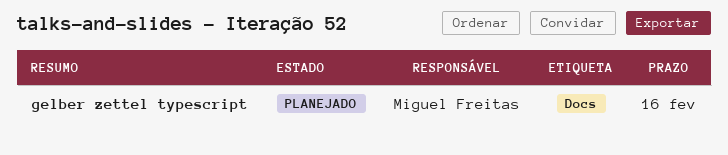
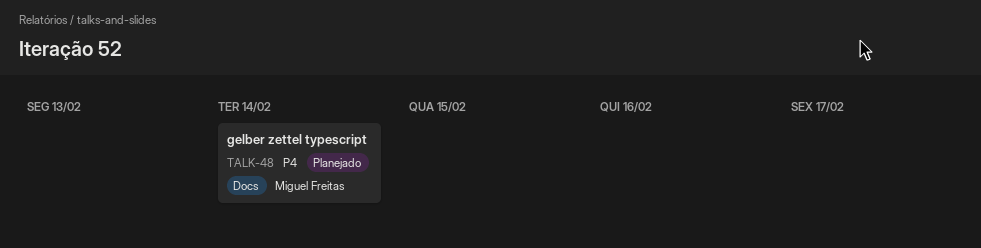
gelber zettel typescript, due: Feb 16 -> Feb 14

